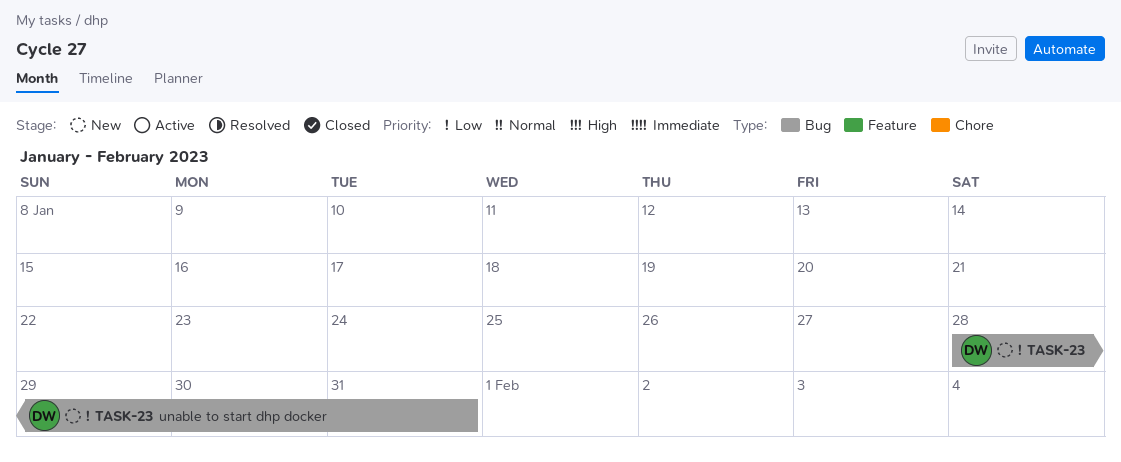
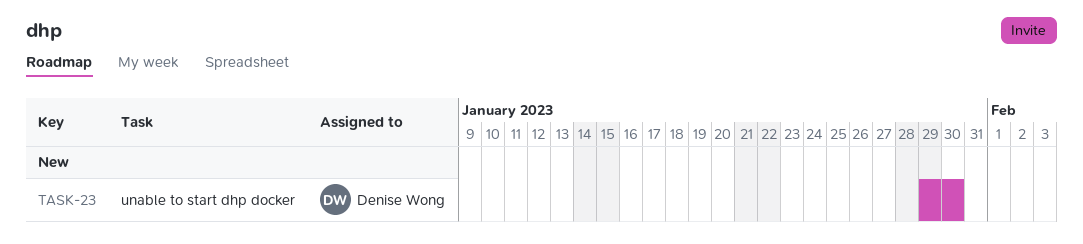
TASK-23, start: Jan 28 -> Jan 29
TASK-23, due: Jan 31 -> Jan 30

